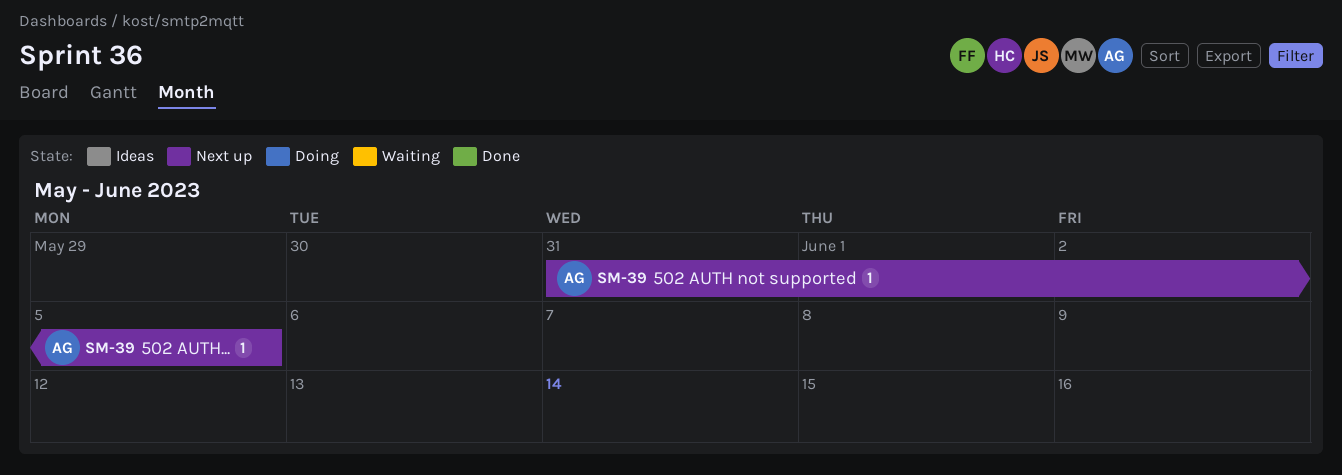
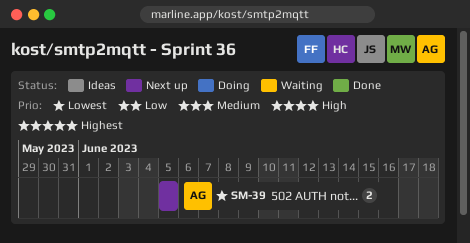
SM-39, estimate: 1 -> 2
SM-39, start: May 31 -> Jun 5

